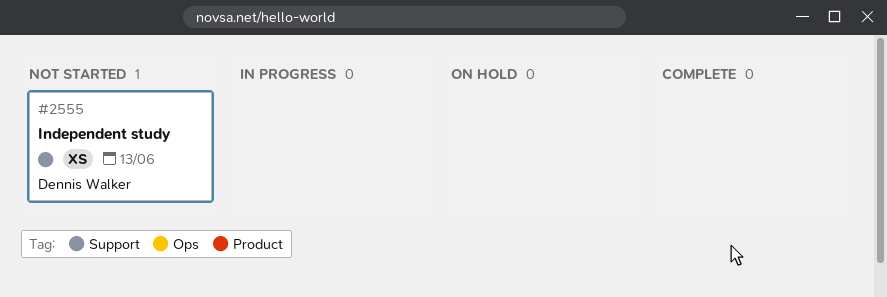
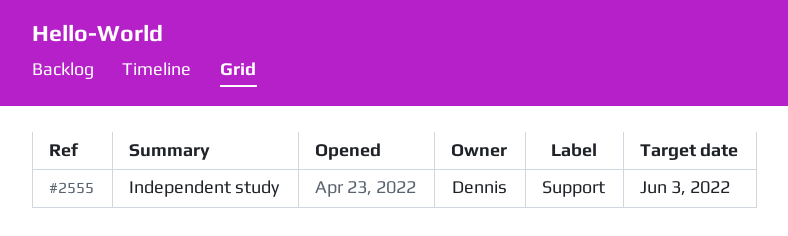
#2555, due: Jun 13 -> Jun 3

